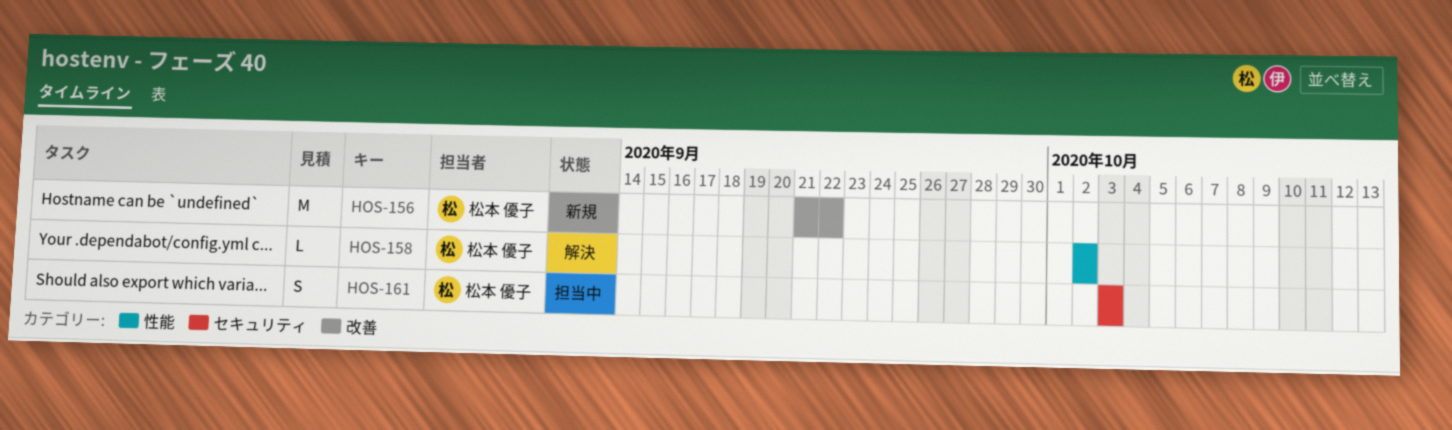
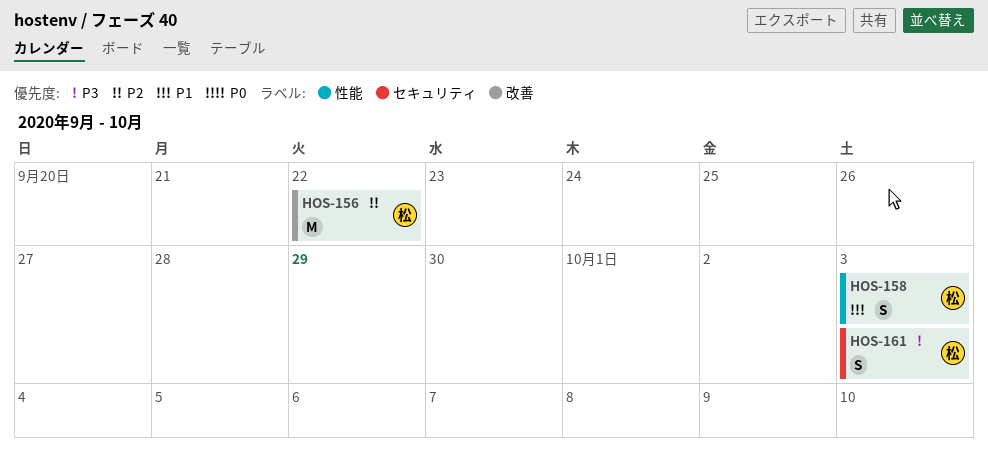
HOS-158, estimate: L -> S
HOS-158, due: Oct 2 -> Oct 3

